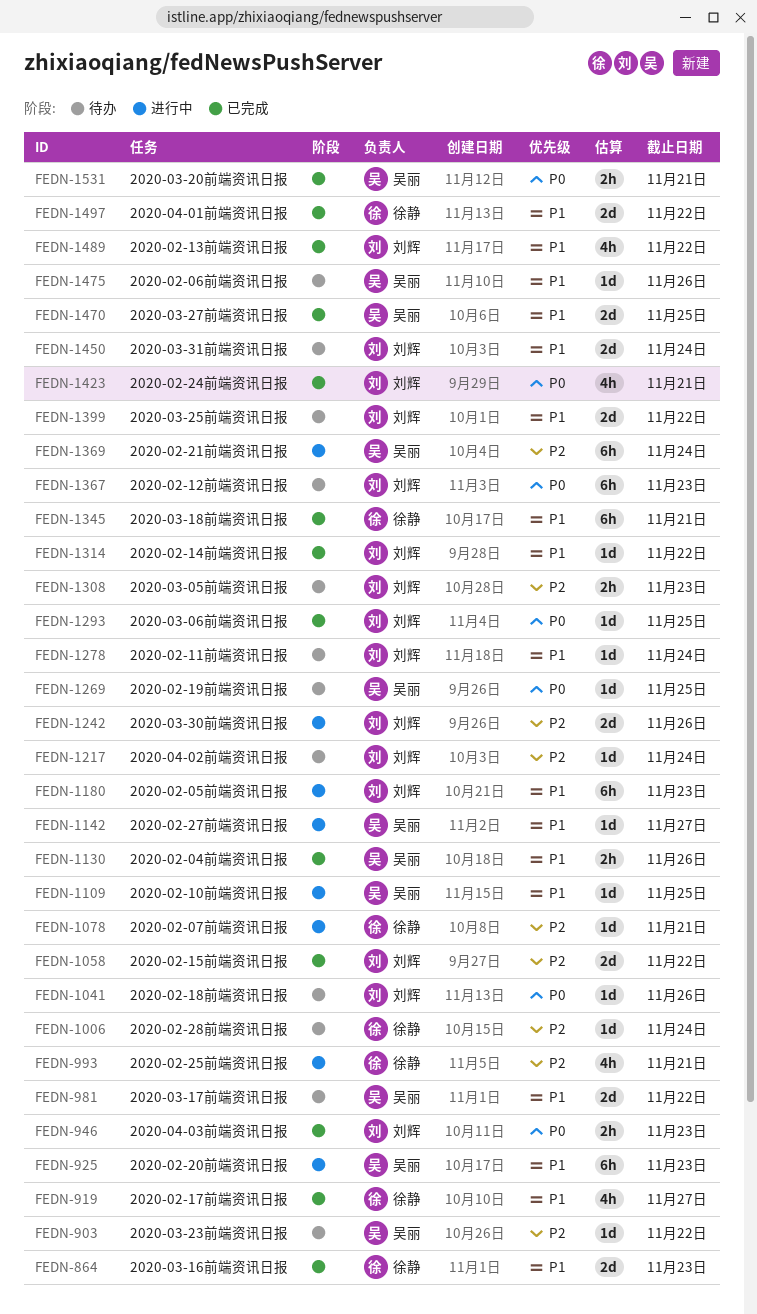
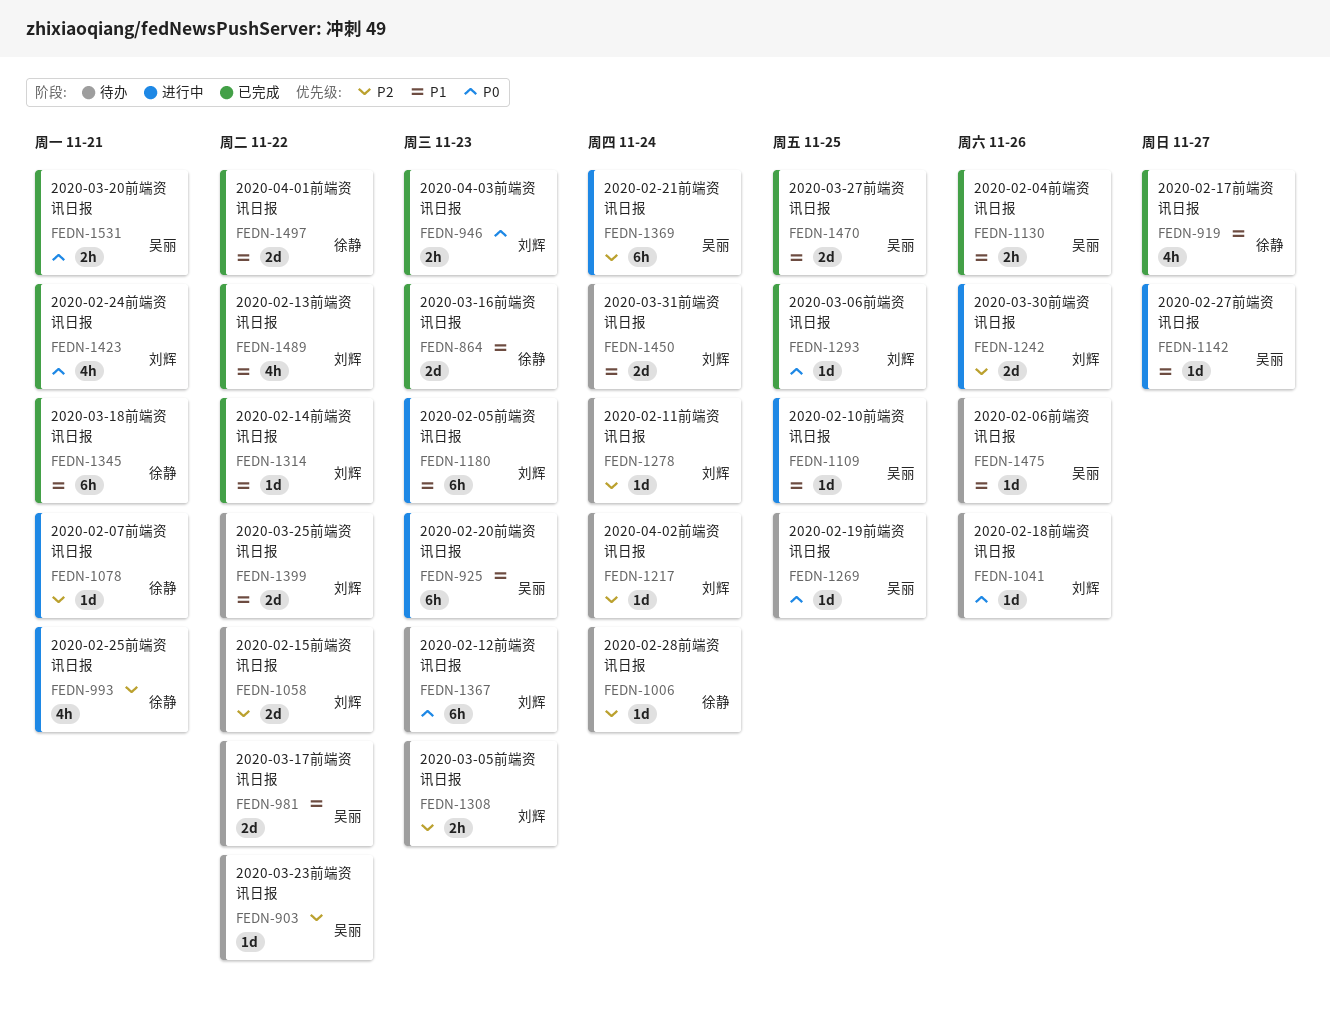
FEDN-1058, status: 已完成 -> 待办
FEDN-1278, priority: P1 -> P2

